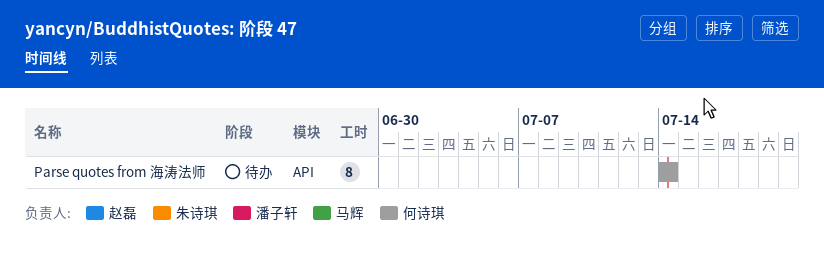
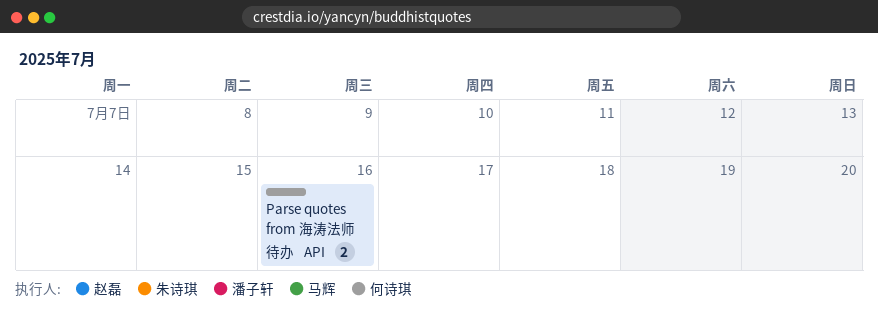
Parse quotes from 海涛法师, estimate: 8 -> 2
Parse quotes from 海涛法师, due: Jul 14 -> Jul 16

